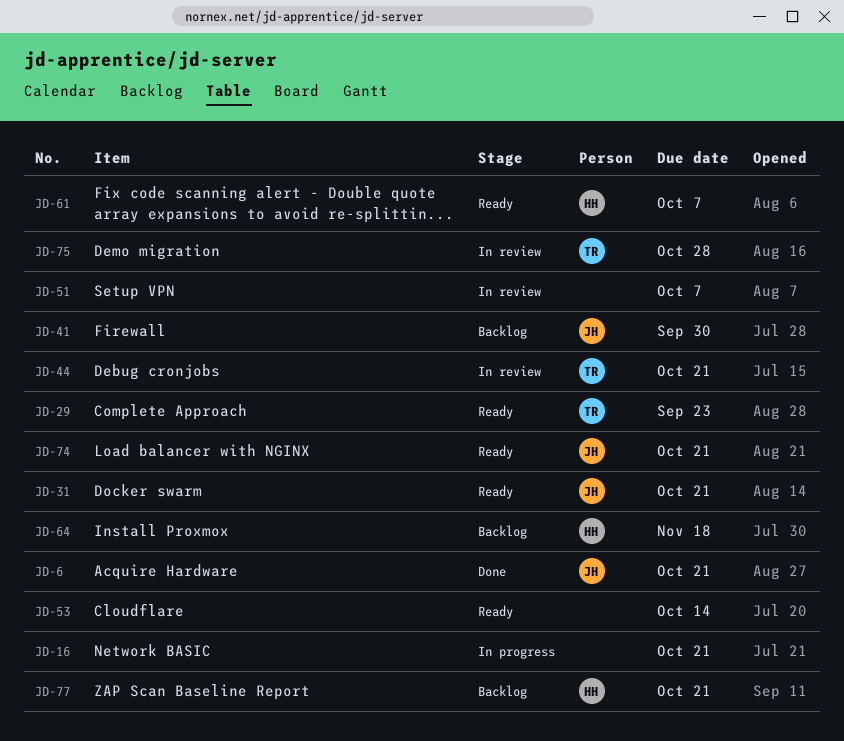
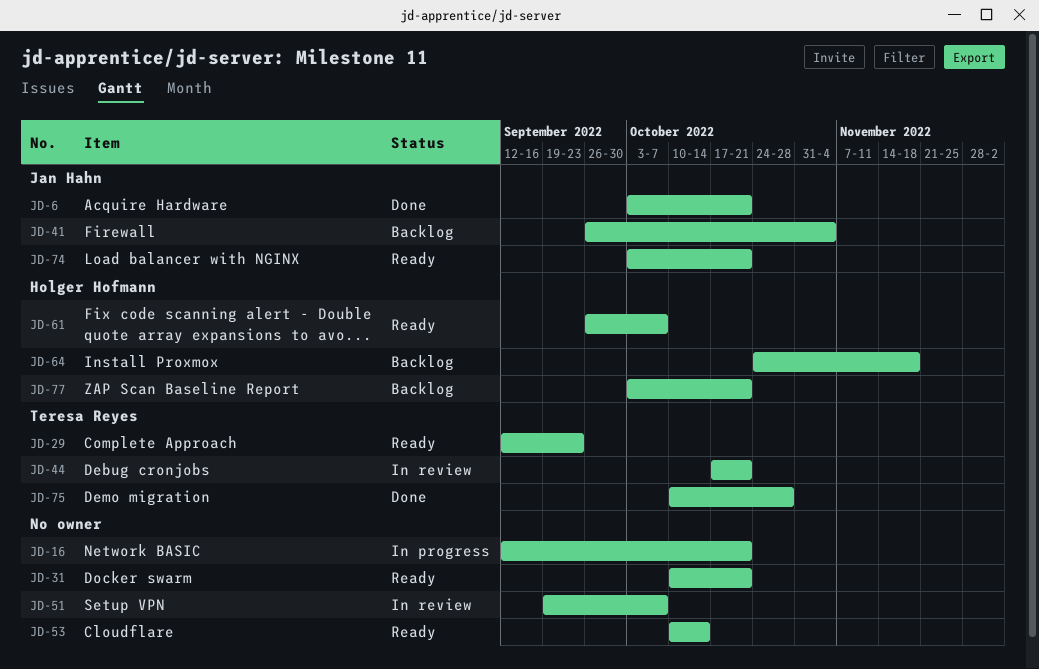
JD-31, owner: Jan Hahn -> none
JD-41, due: Sep 30 -> Nov 4
JD-75, status: In review -> Done

